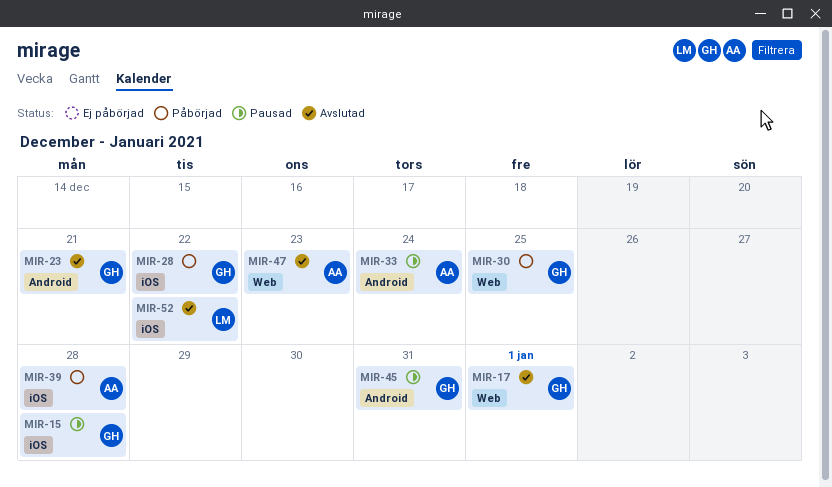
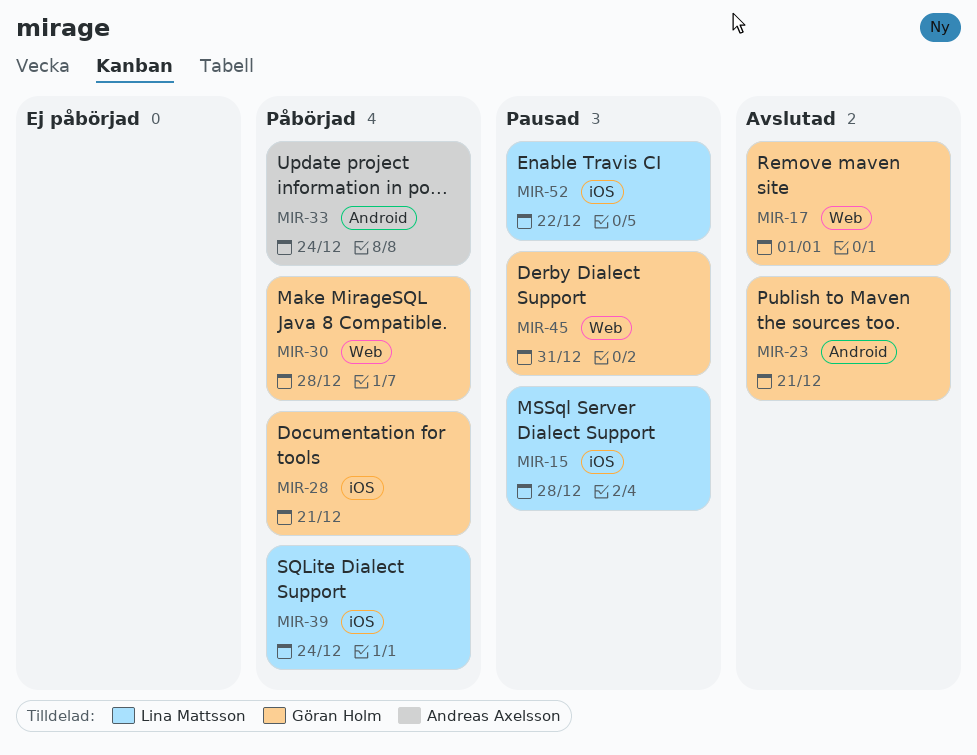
MIR-15, owner: Göran Holm -> Lina Mattsson
MIR-28, due: Dec 22 -> Dec 21
MIR-30, due: Dec 25 -> Dec 28
MIR-33, status: Pausad -> Påbörjad
MIR-39, owner: Andreas Axelsson -> Lina Mattsson
MIR-39, due: Dec 28 -> Dec 24
MIR-45, label: Android -> Web
MIR-47: present -> none
MIR-52, status: Avslutad -> Pausad

